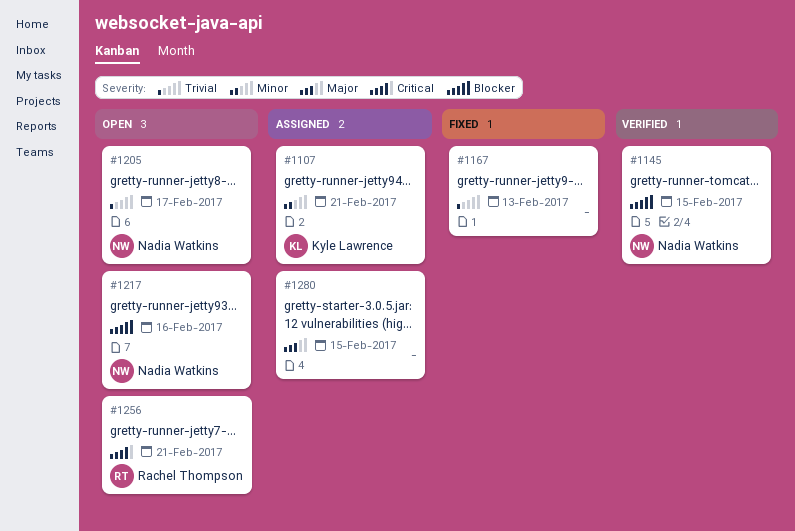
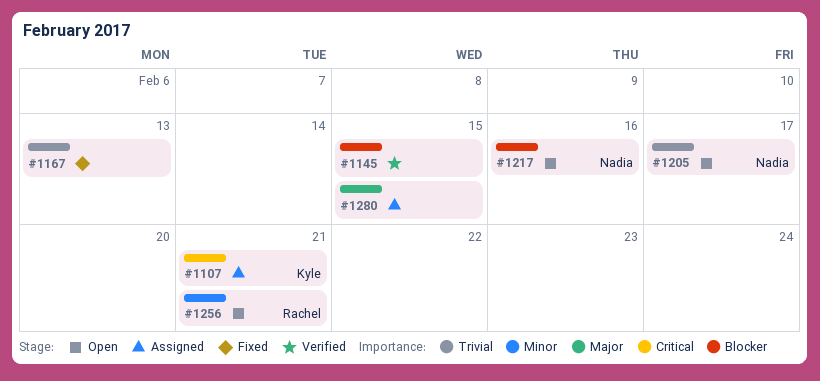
#1107, priority: Minor -> Critical
#1145, owner: Nadia Watkins -> none
#1256, priority: Critical -> Minor

